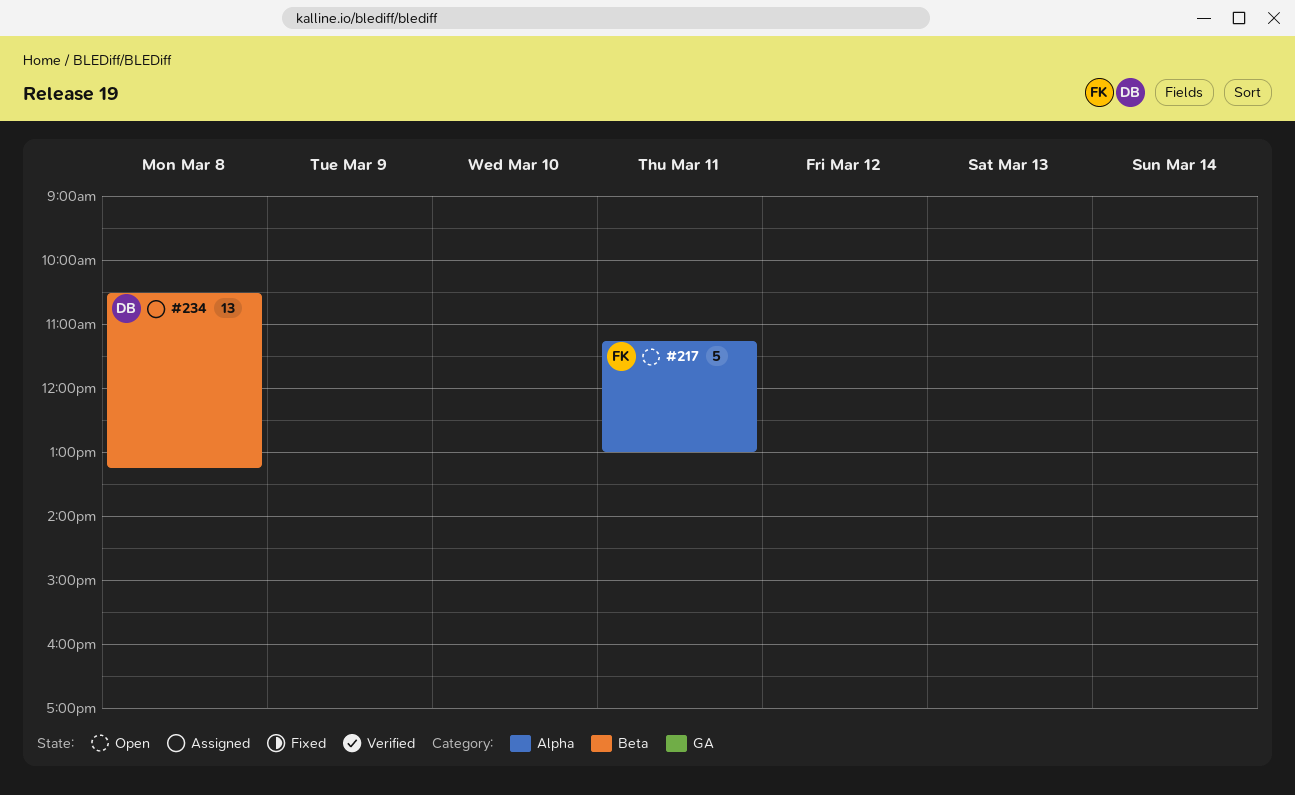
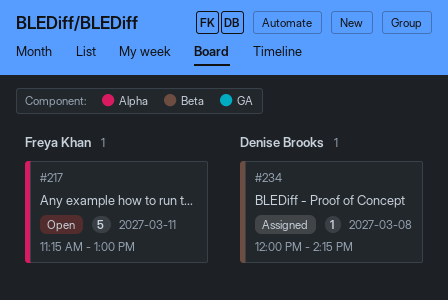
#234, estimate: 13 -> 1
#234, begins: 10:30 -> 12:00
#234, ends: 13:15 -> 14:15

